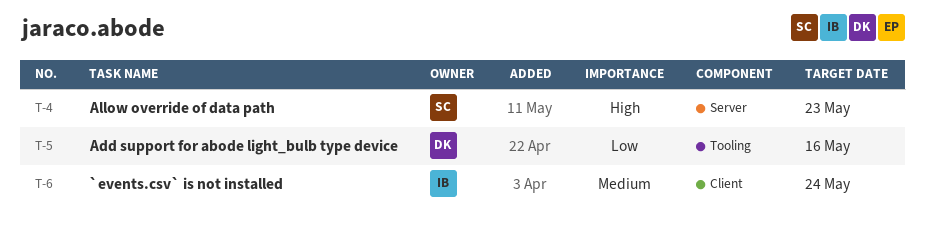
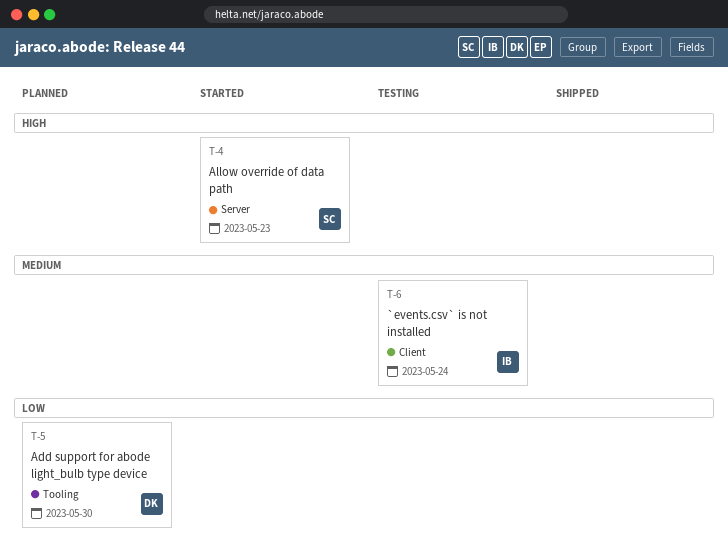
T-5, due: May 16 -> May 30

